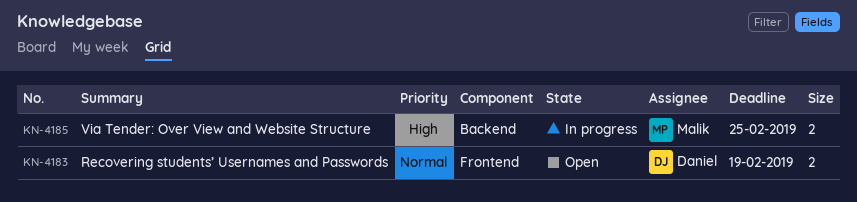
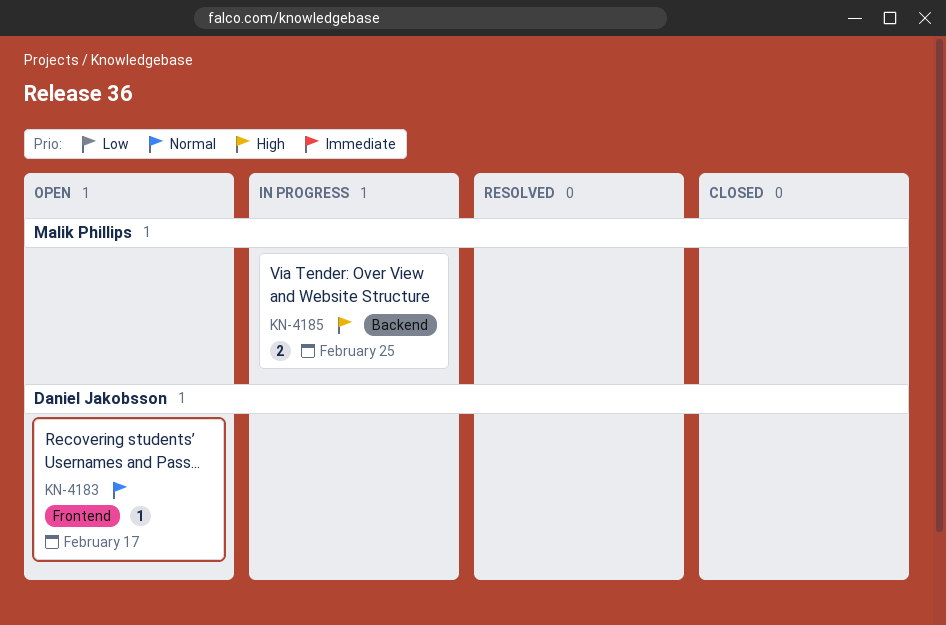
KN-4183, estimate: 2 -> 1
KN-4183, due: Feb 19 -> Feb 17

